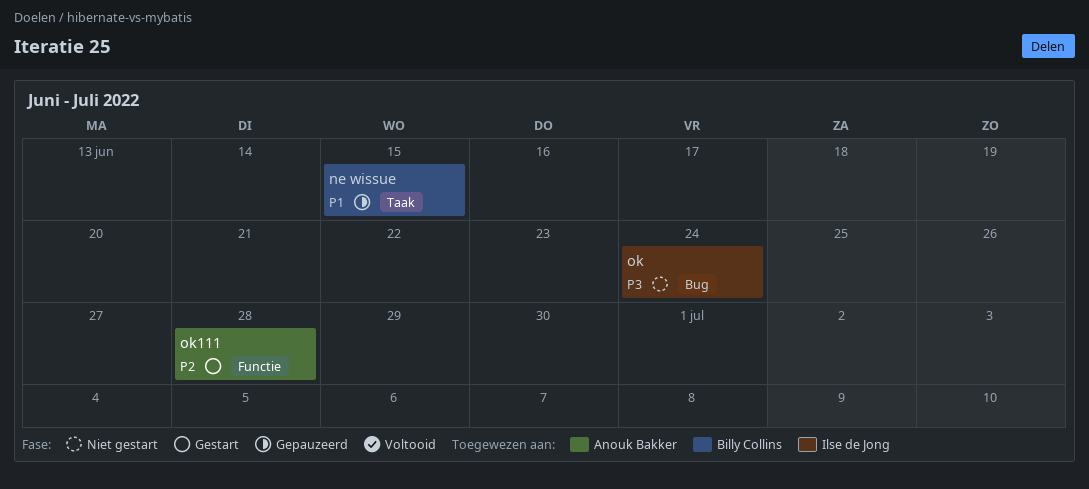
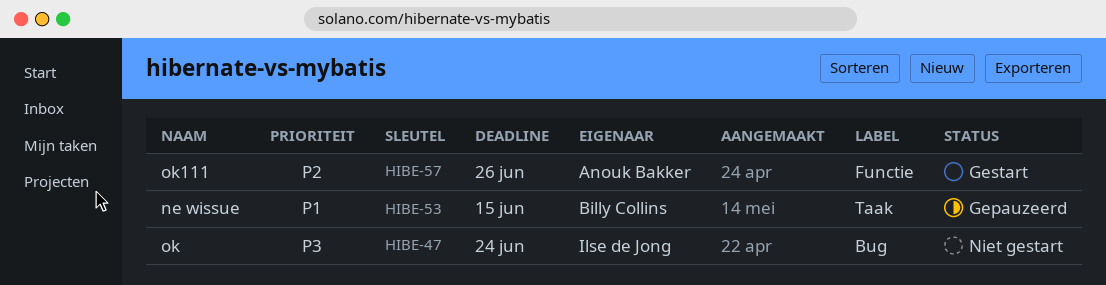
ok111, due: Jun 28 -> Jun 26

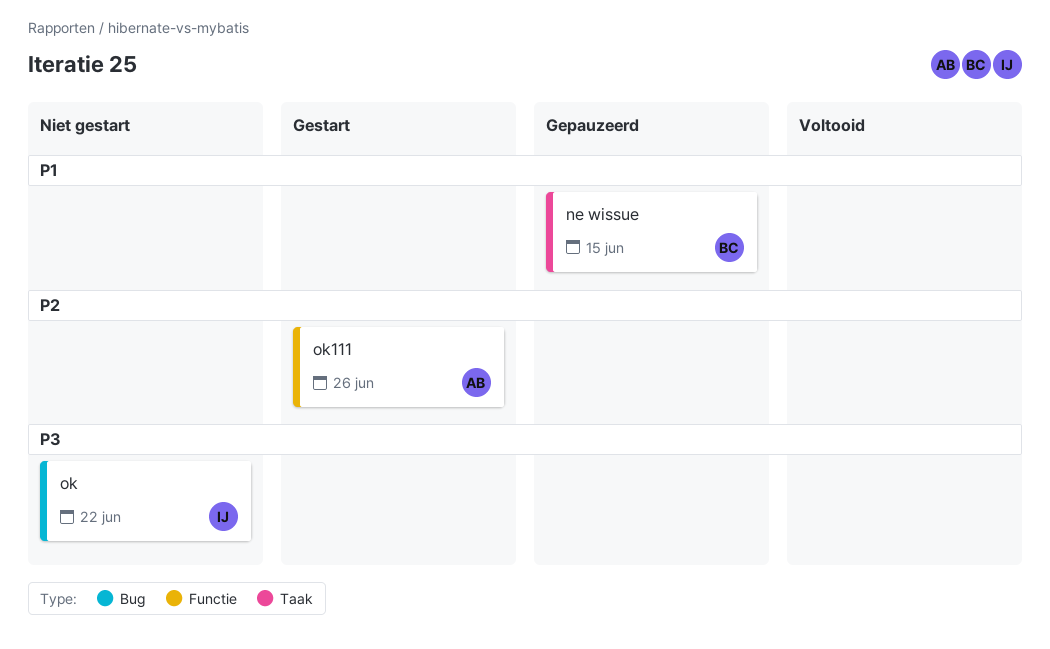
ok, due: Jun 24 -> Jun 22

